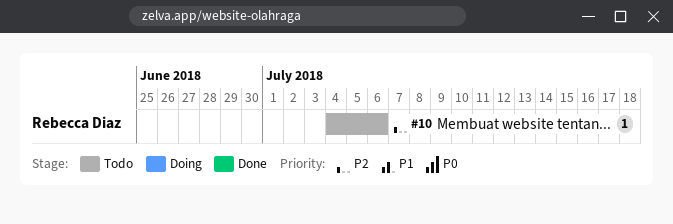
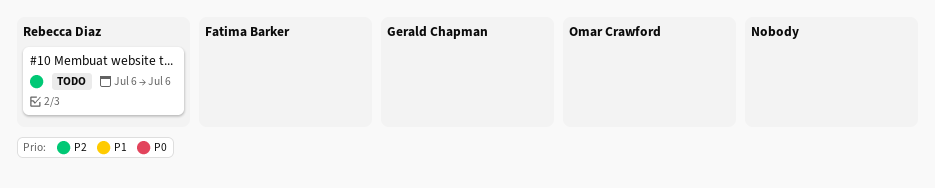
#10, start: Jul 4 -> Jul 6

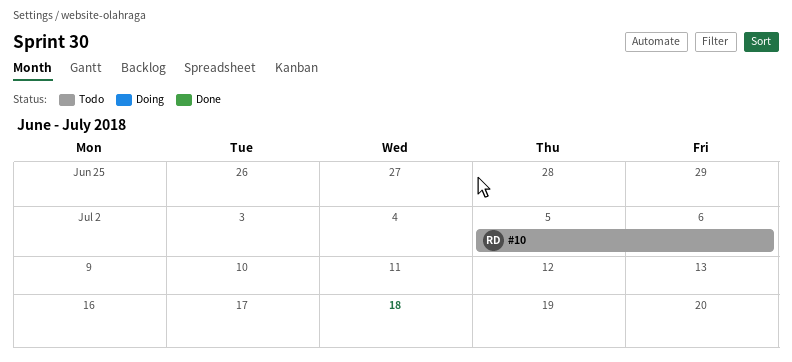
#10, start: Jul 6 -> Jul 5

